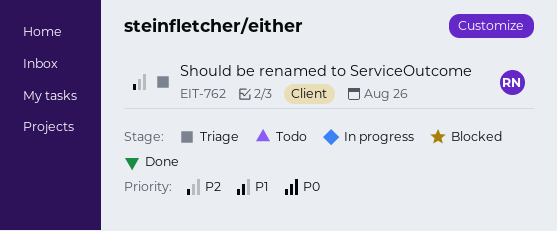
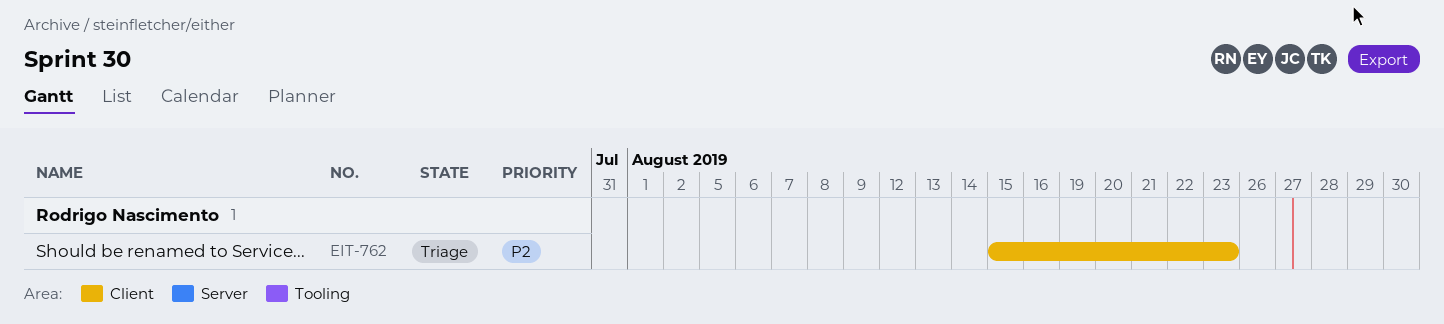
EIT-762, due: Aug 26 -> Aug 23

